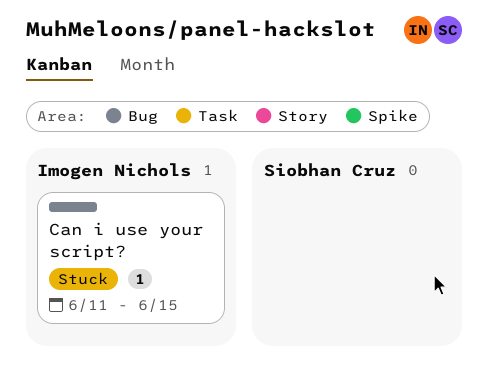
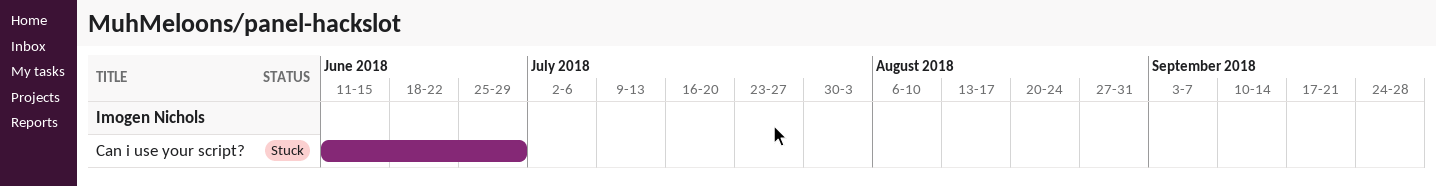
Can i use your script?, due: Jun 15 -> Jun 29

